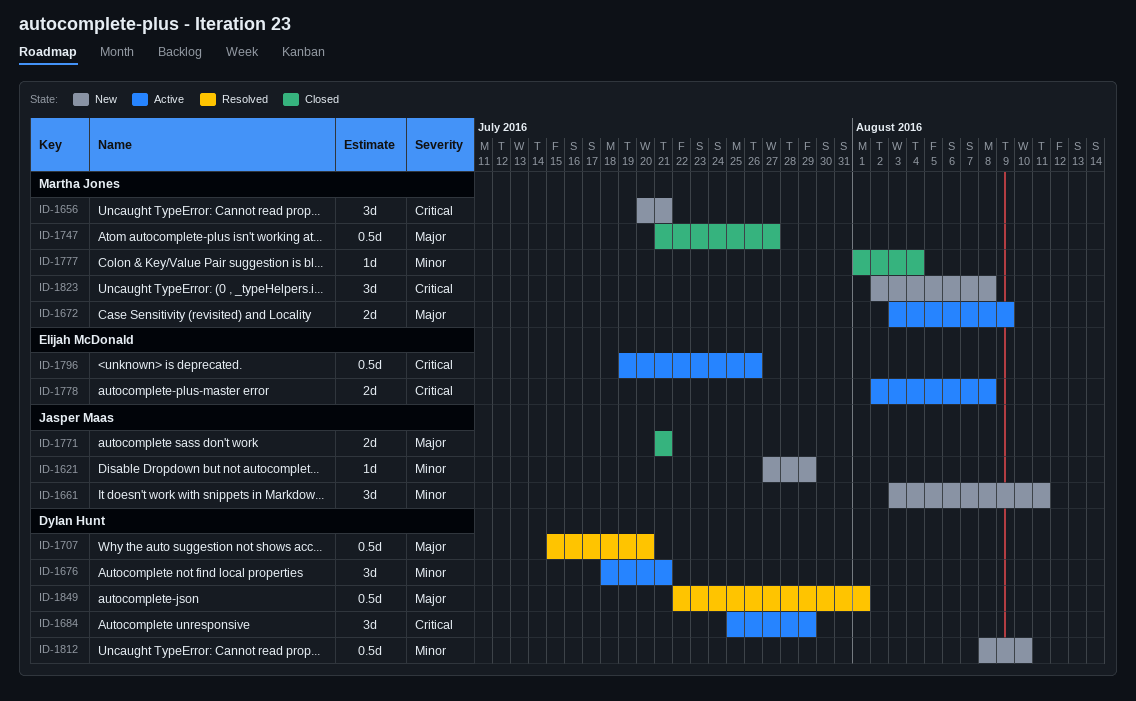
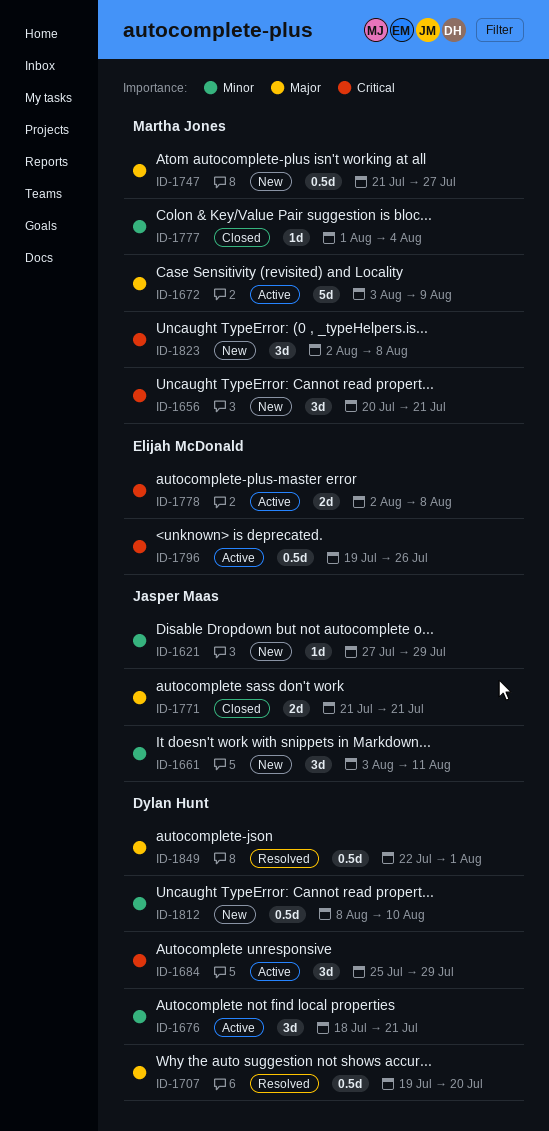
ID-1672, estimate: 2d -> 5d
ID-1707, start: Jul 15 -> Jul 19
ID-1747, status: Closed -> New

